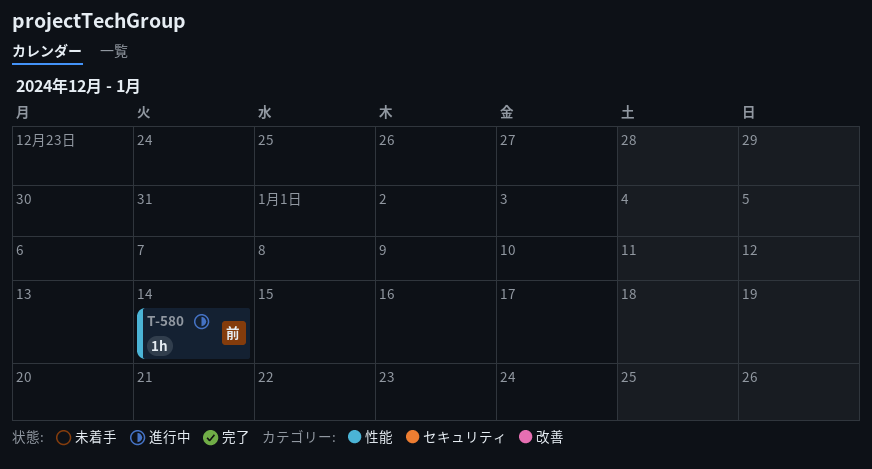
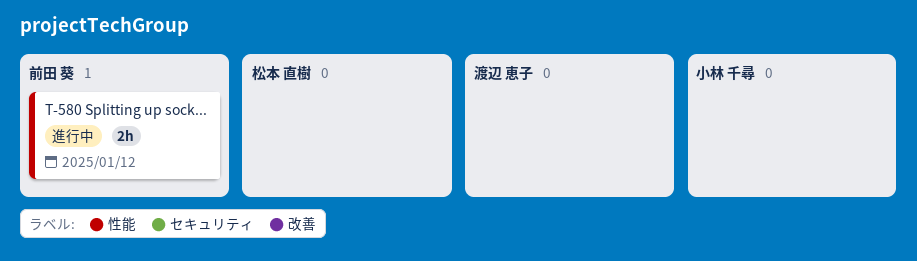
T-580, estimate: 1h -> 2h
T-580, due: Jan 14 -> Jan 12

